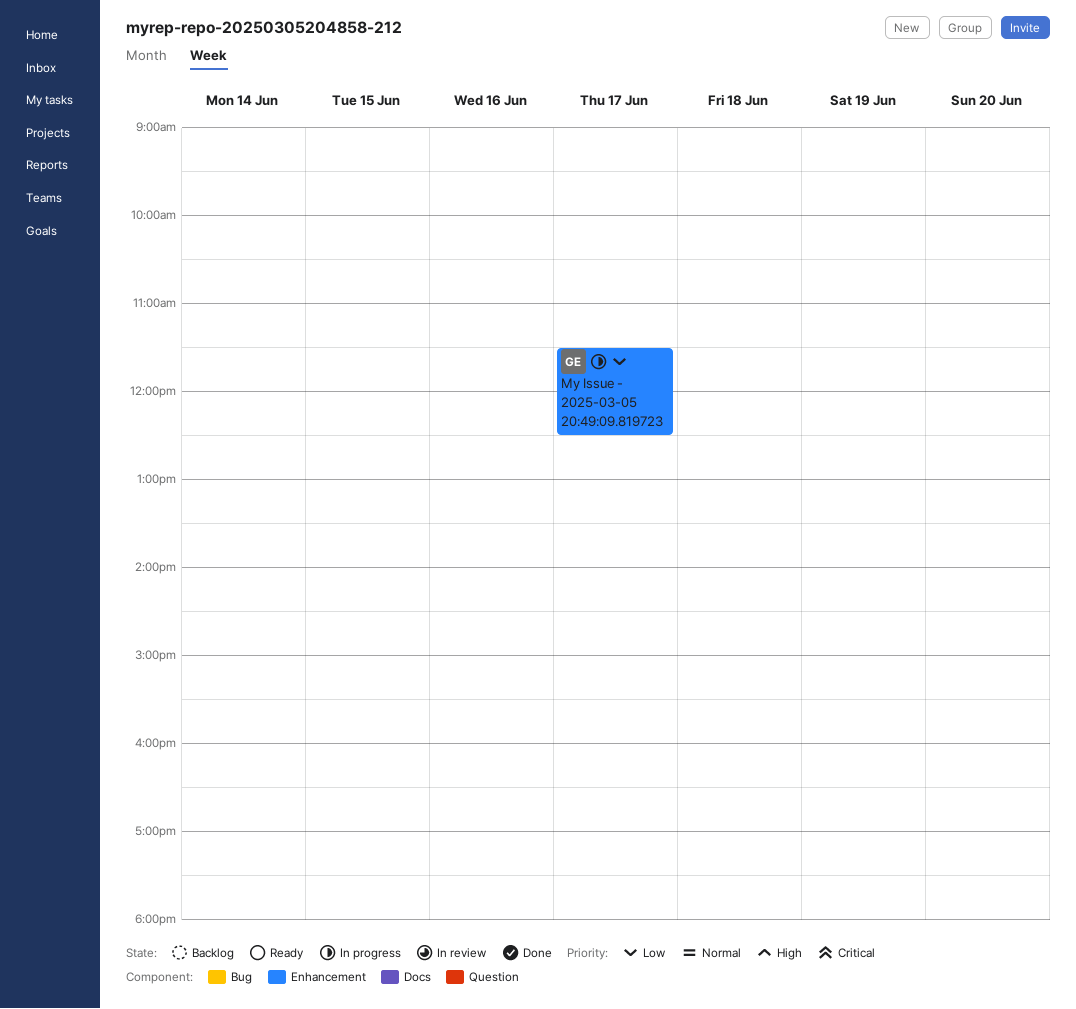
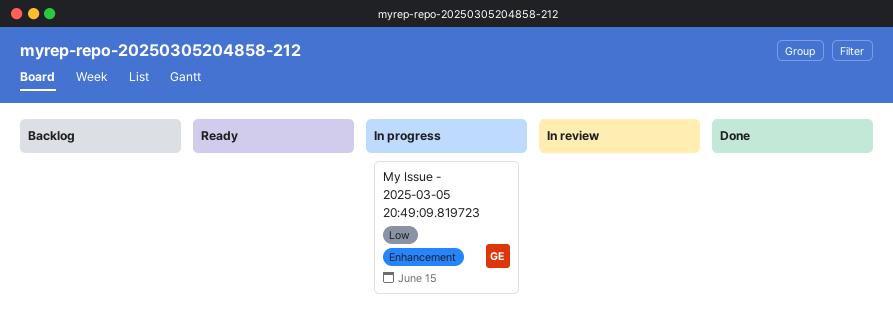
My Issue - 2025-03-05 20:49:09.819723, day: Jun 17 -> Jun 15

